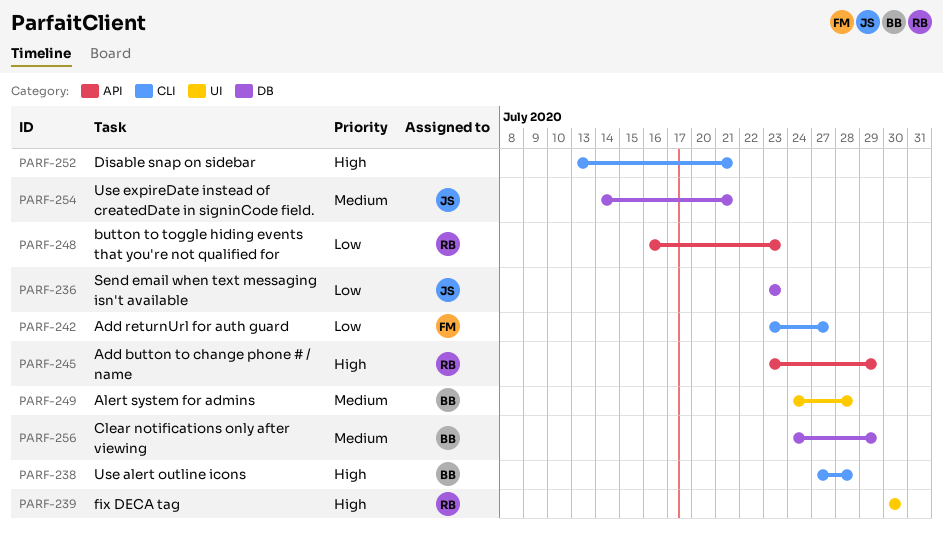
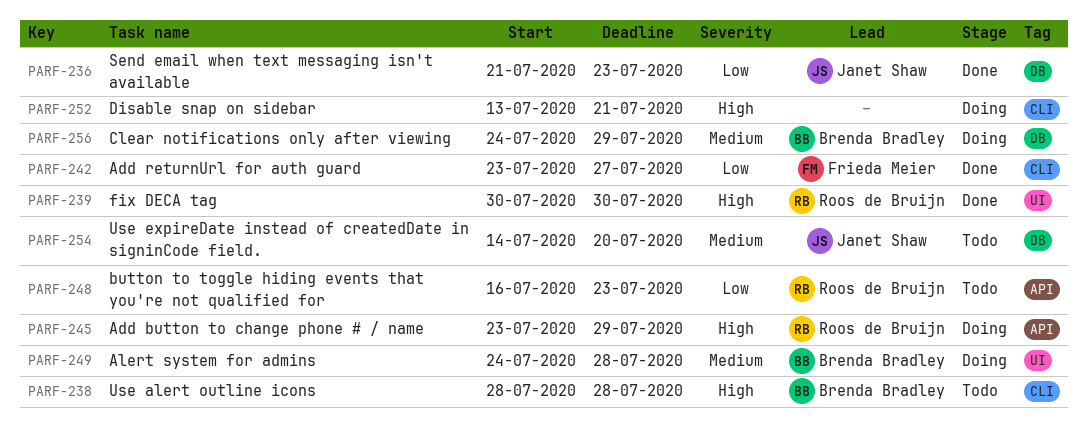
PARF-236, start: Jul 23 -> Jul 21
PARF-238, start: Jul 27 -> Jul 28
PARF-254, due: Jul 21 -> Jul 20

